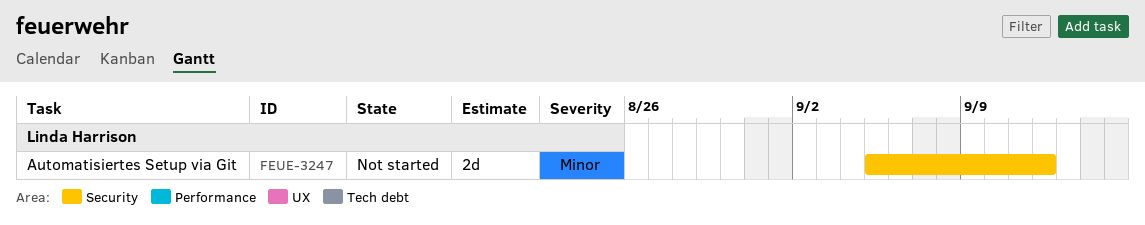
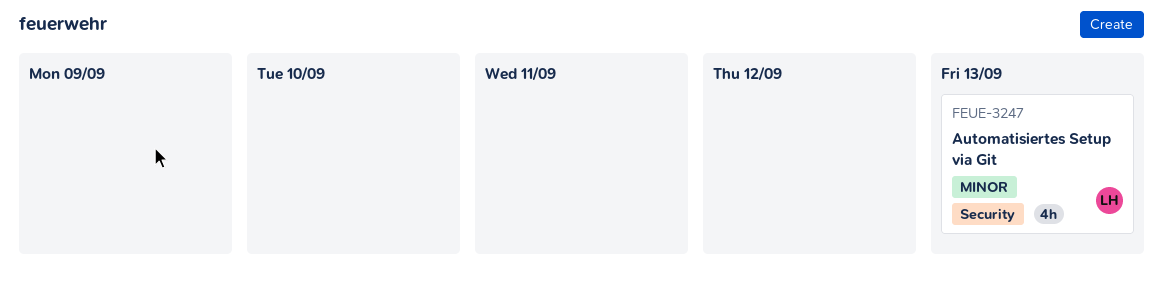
FEUE-3247, estimate: 2d -> 4h
FEUE-3247, due: Sep 12 -> Sep 13

